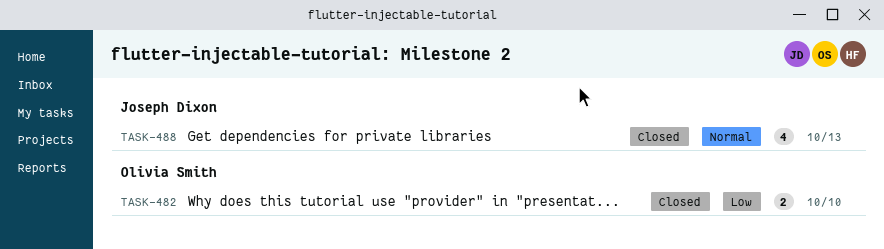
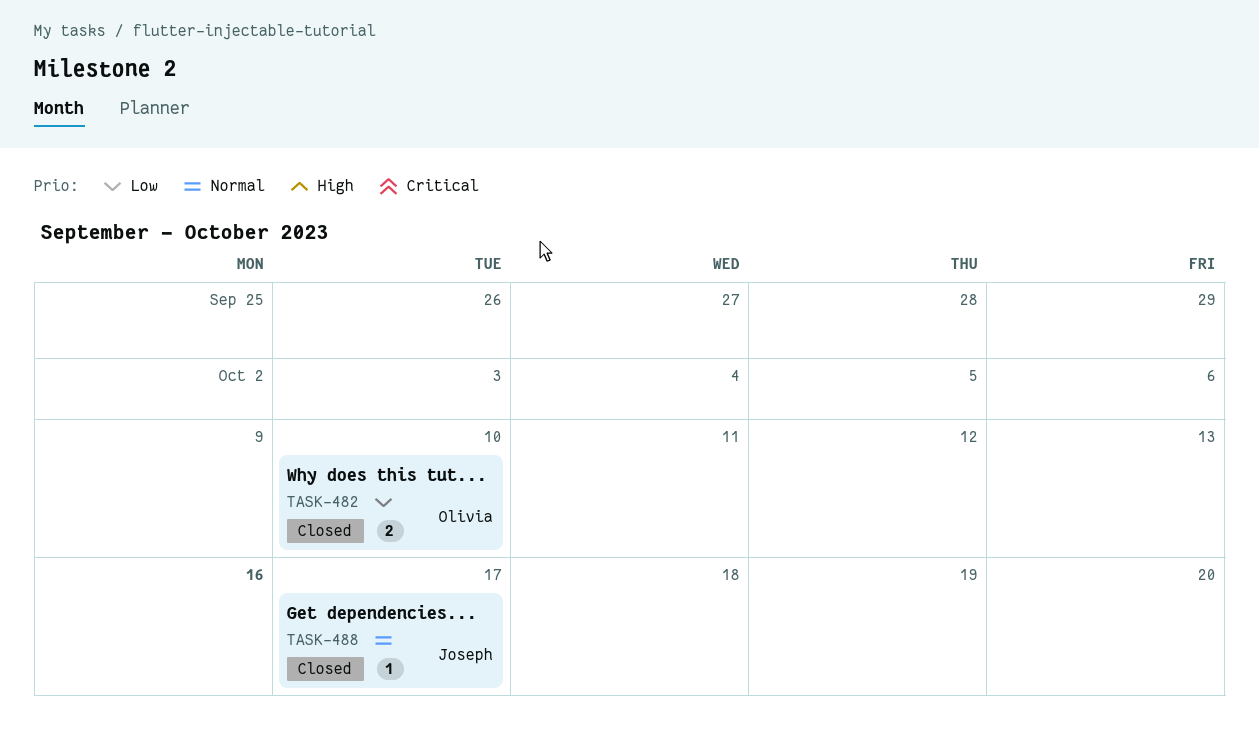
TASK-488, estimate: 4 -> 1
TASK-488, due: Oct 13 -> Oct 17

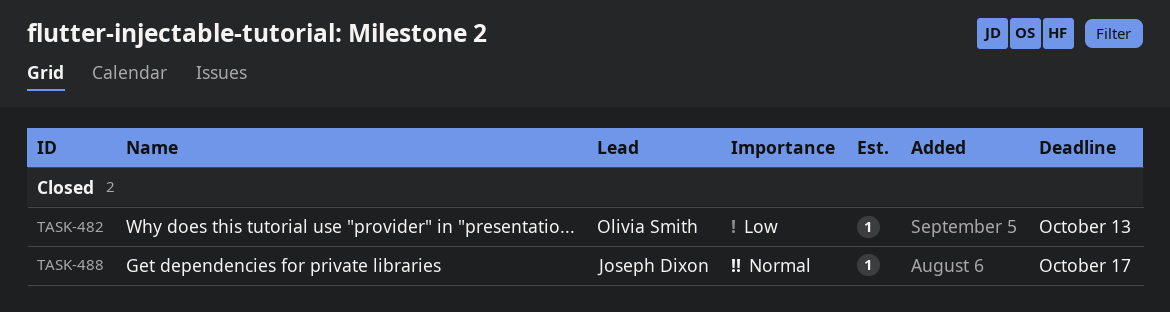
TASK-482, estimate: 2 -> 1
TASK-482, due: Oct 10 -> Oct 13

